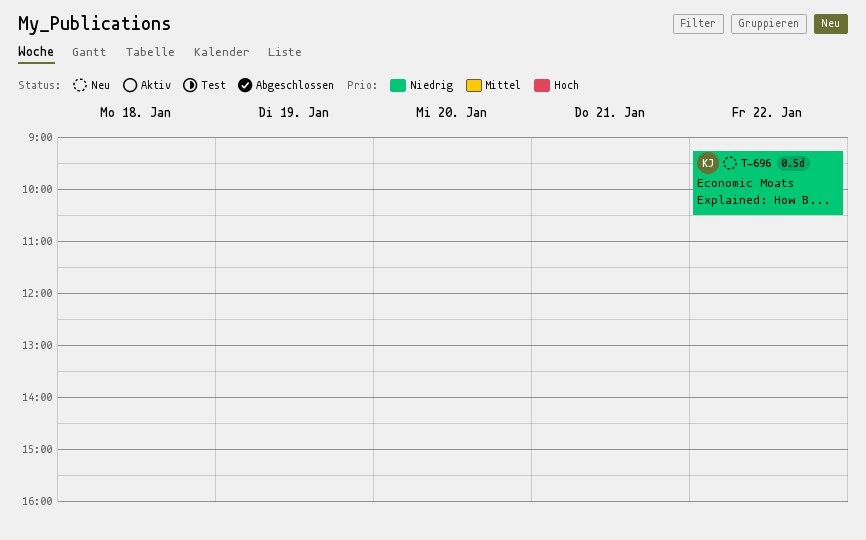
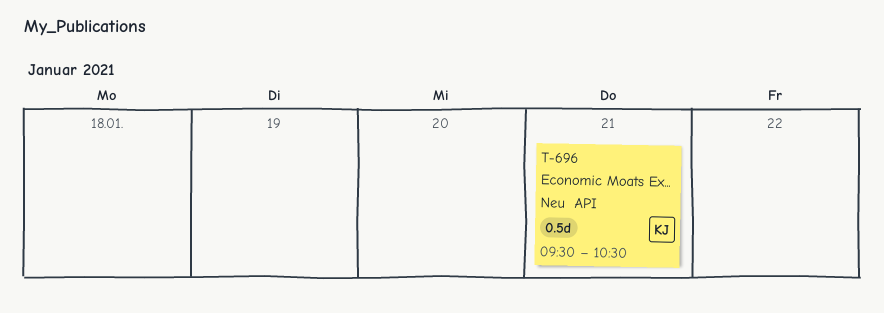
T-696, day: Jan 22 -> Jan 21
T-696, begins: 09:15 -> 09:30

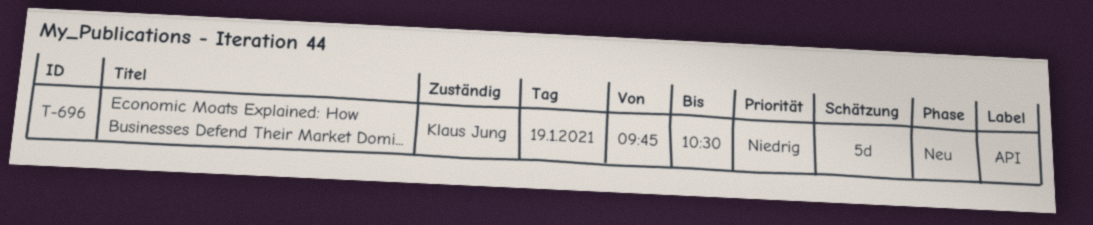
T-696, estimate: 0.5d -> 5d
T-696, day: Jan 21 -> Jan 19
T-696, begins: 09:30 -> 09:45

